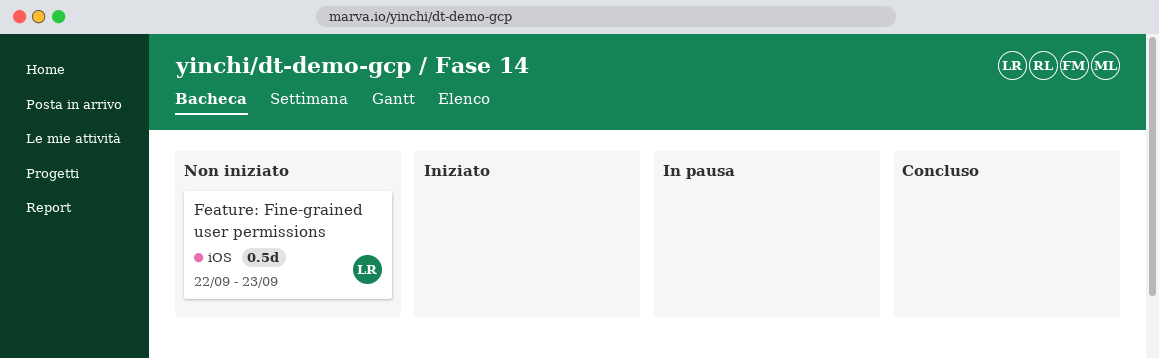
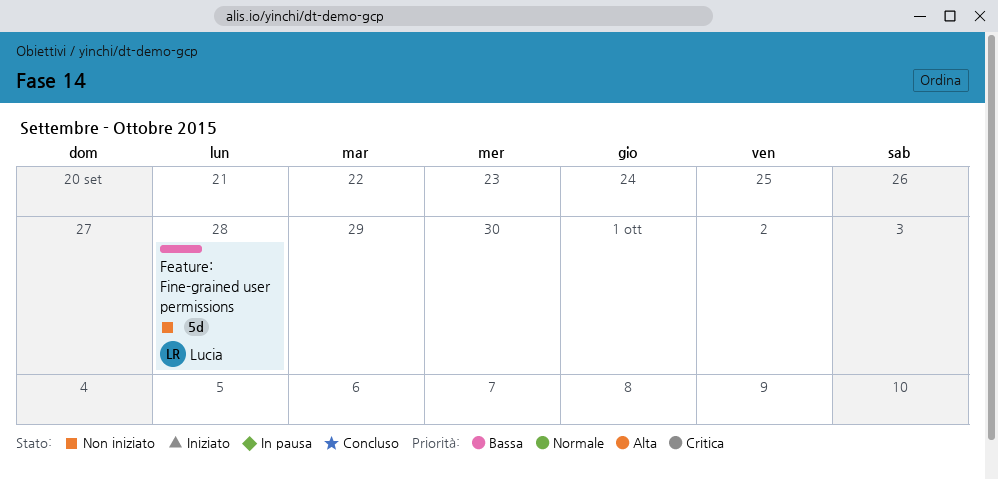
Feature: Fine-grained user permissions, estimate: 0.5d -> 5d
Feature: Fine-grained user permissions, due: Sep 23 -> Sep 28

